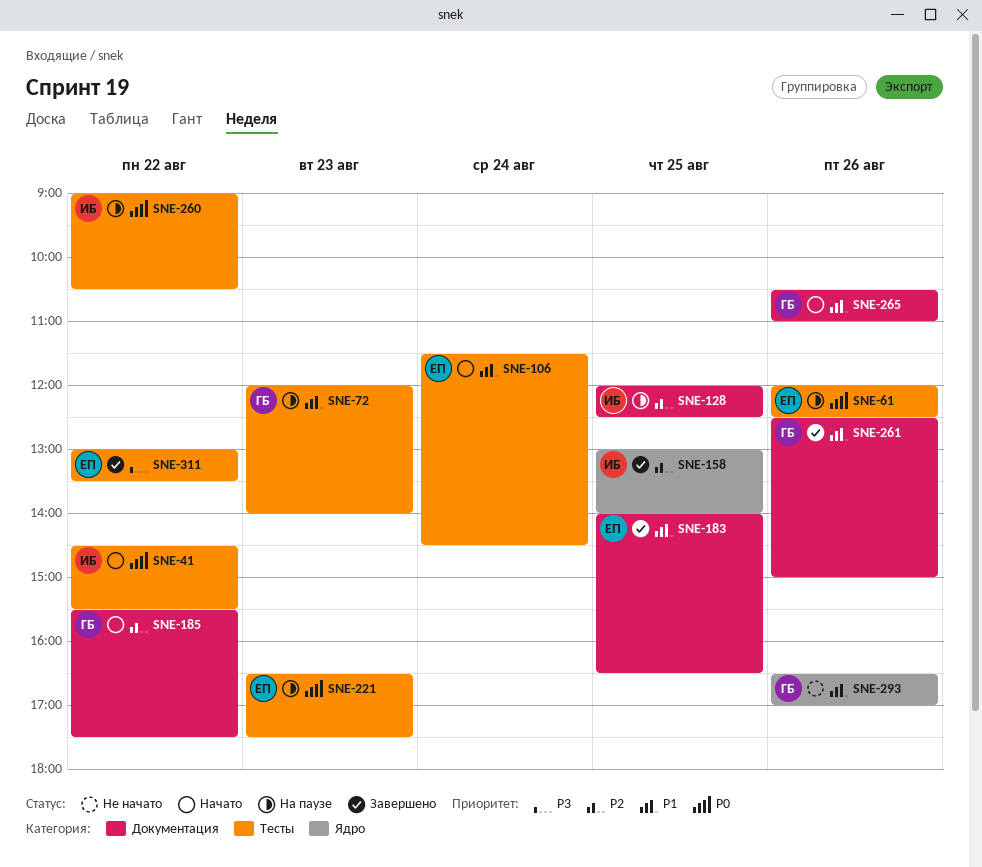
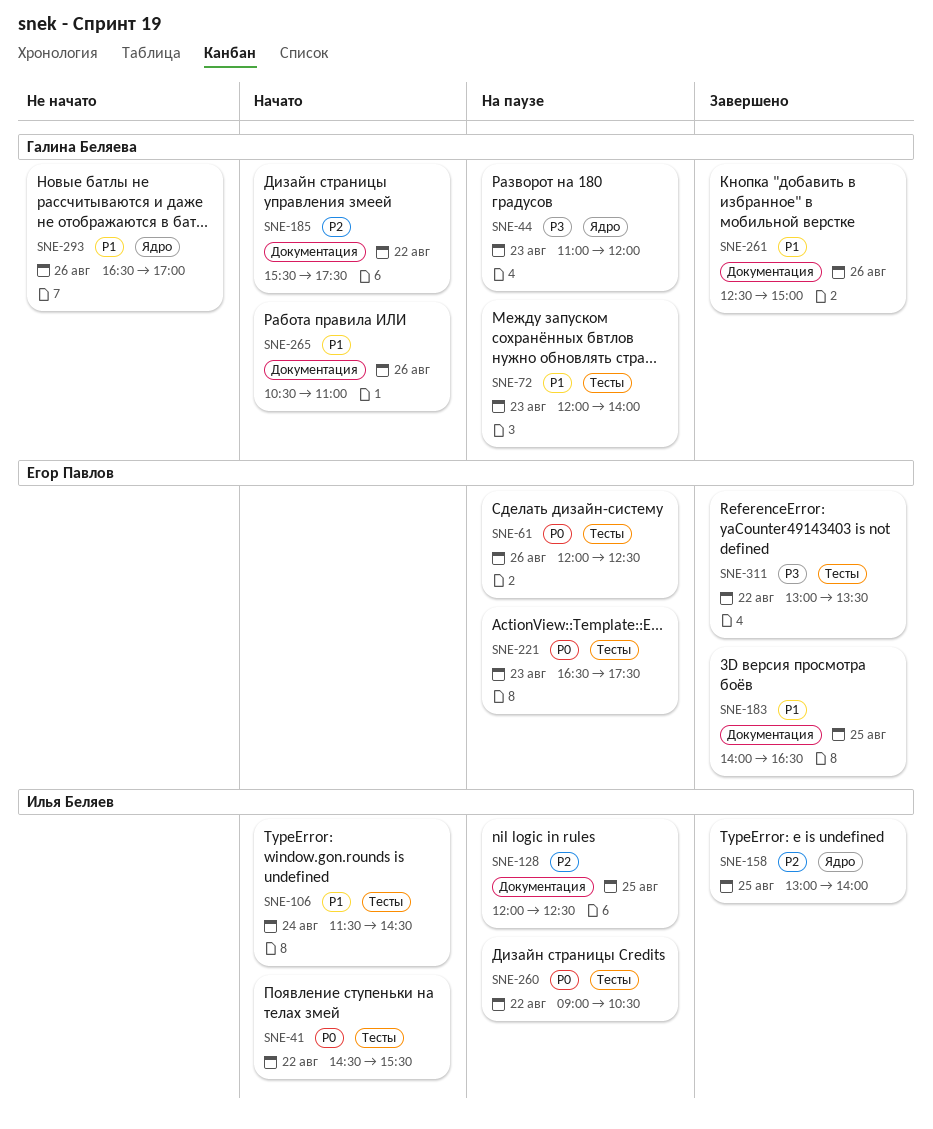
SNE-44: none -> present
SNE-106, owner: Егор Павлов -> Илья Беляев

